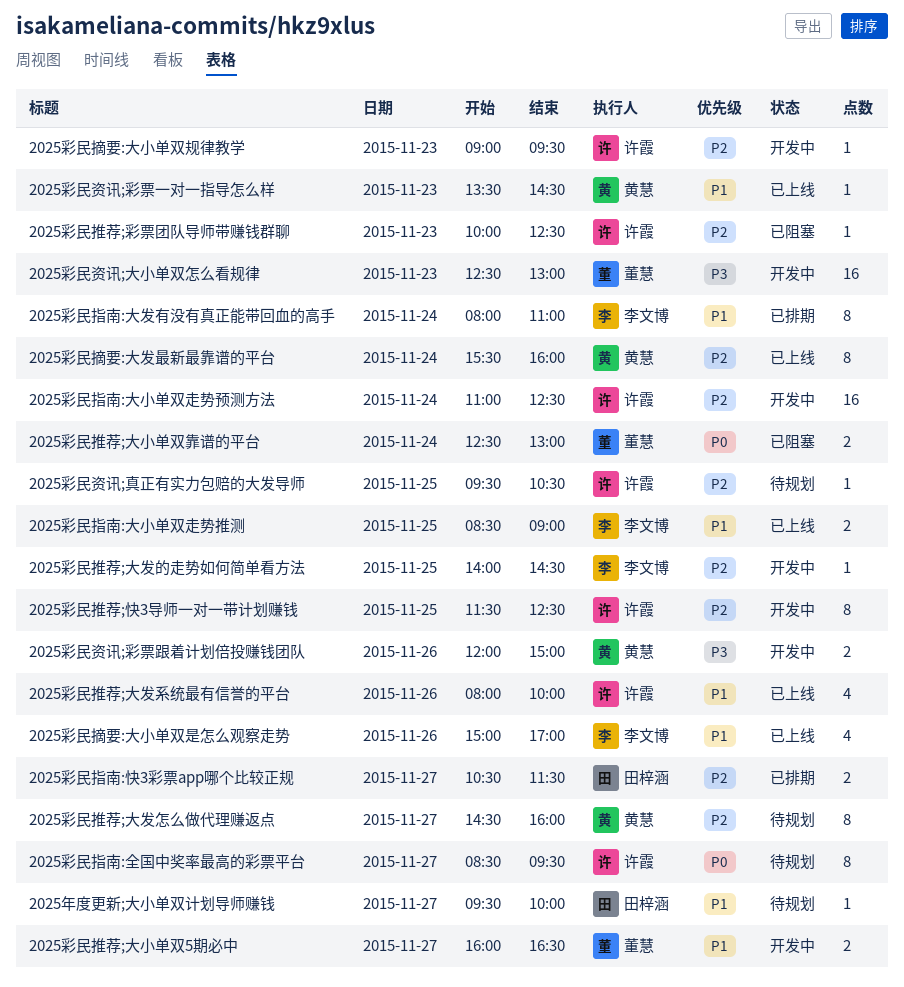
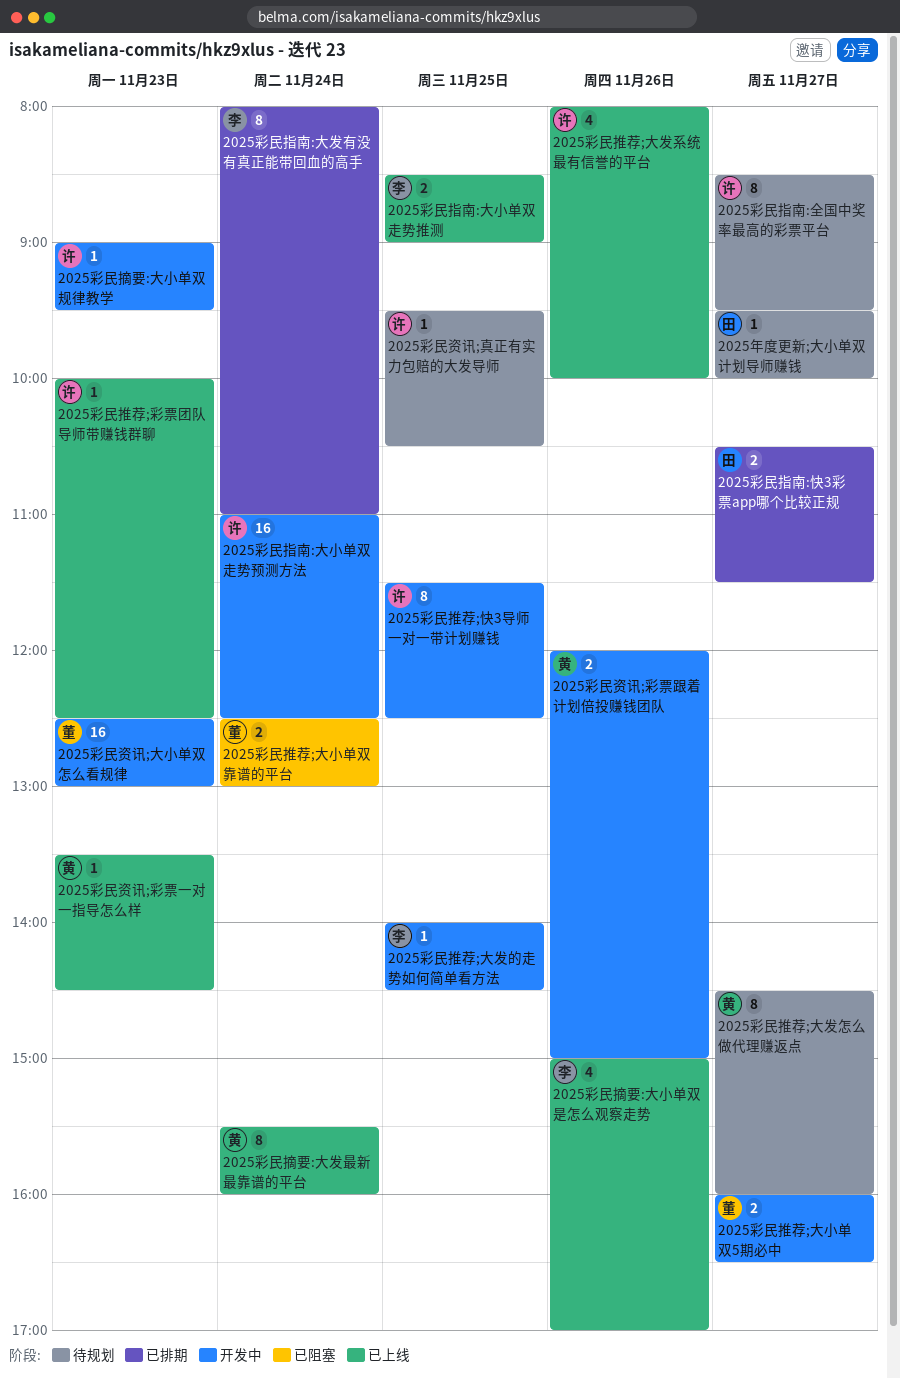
2025彩民推荐;彩票团队导师带赚钱群聊, status: 已阻塞 -> 已上线

